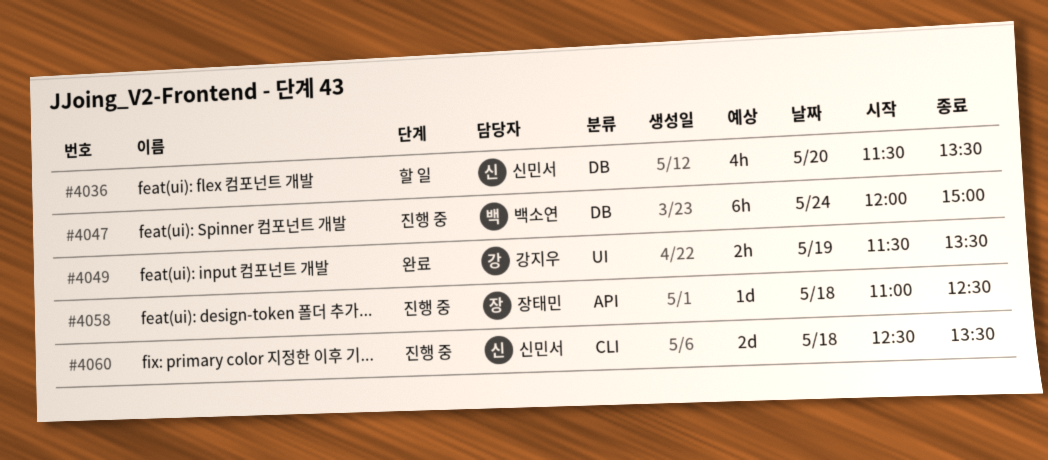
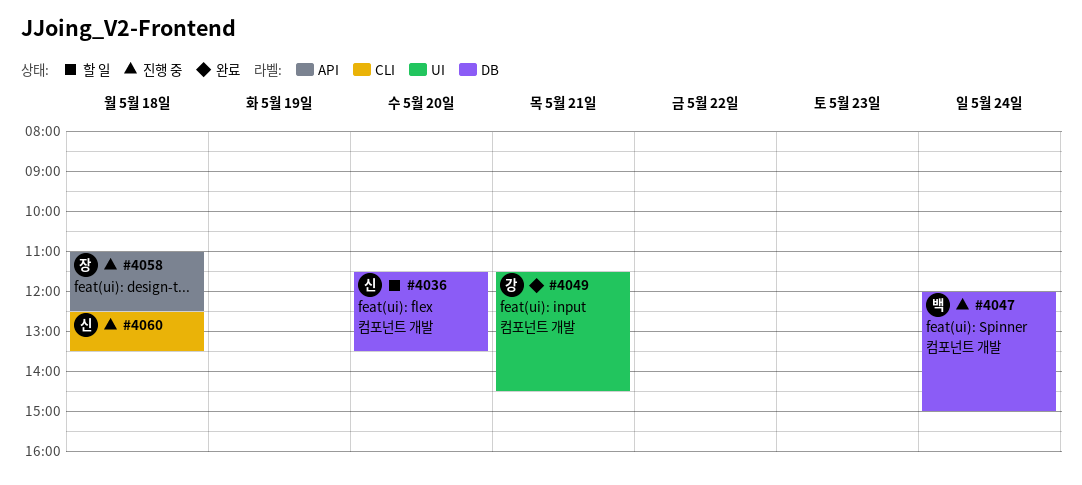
#4049, day: May 19 -> May 21
#4049, ends: 13:30 -> 14:30

